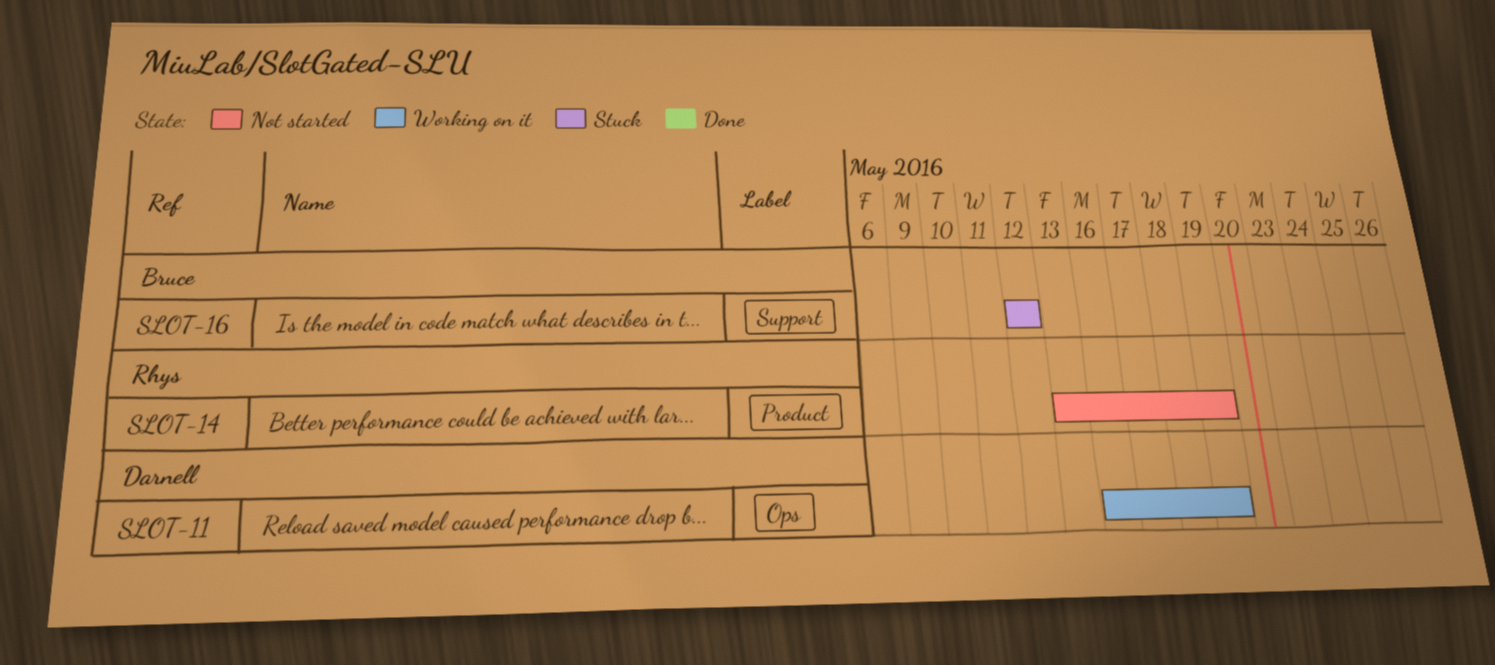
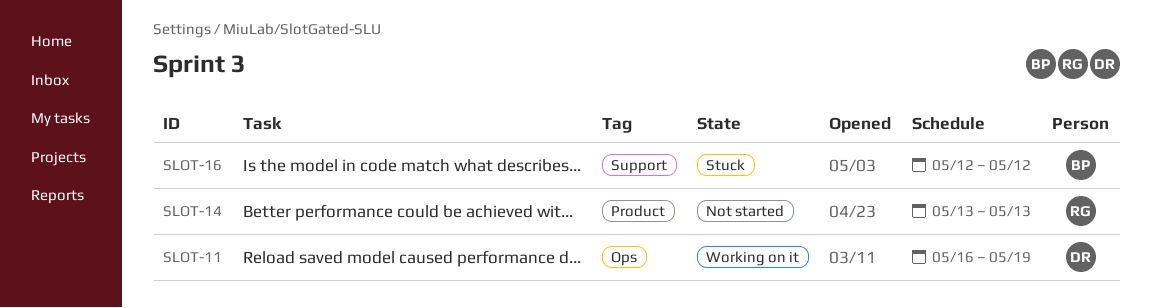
SLOT-14, due: May 19 -> May 13

